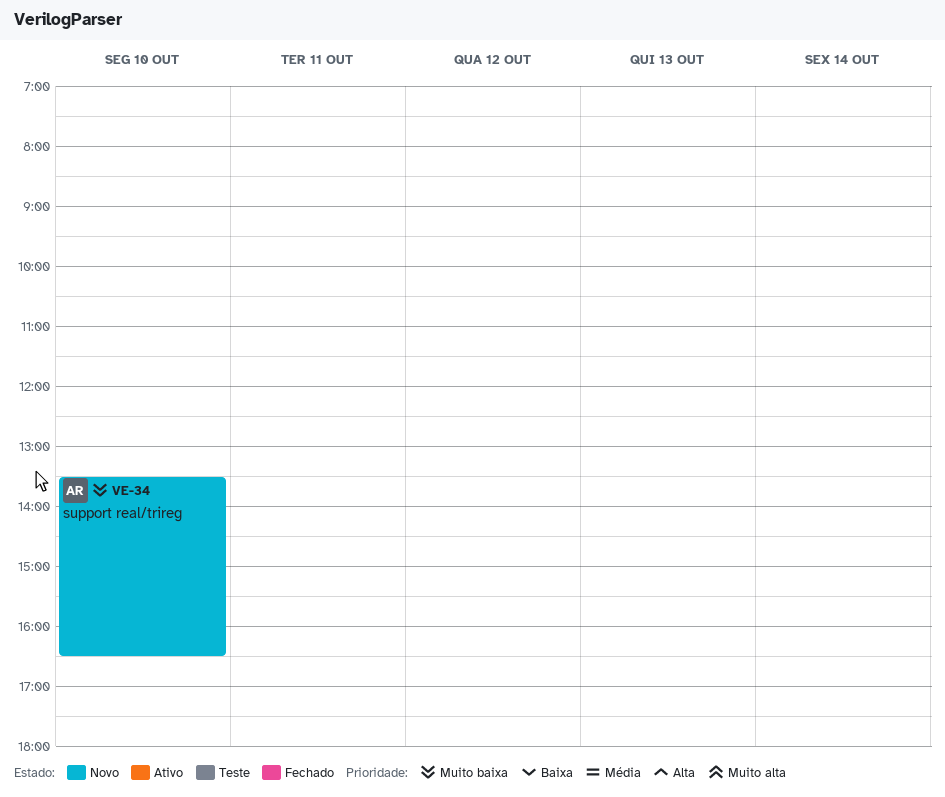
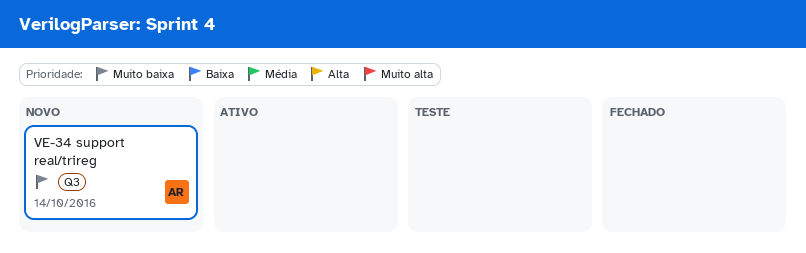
VE-34, day: Oct 10 -> Oct 14

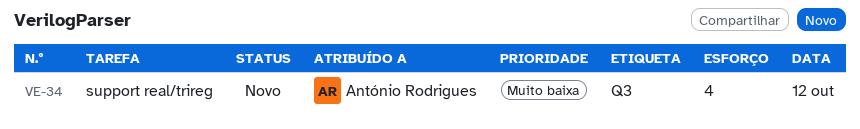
VE-34, day: Oct 14 -> Oct 12

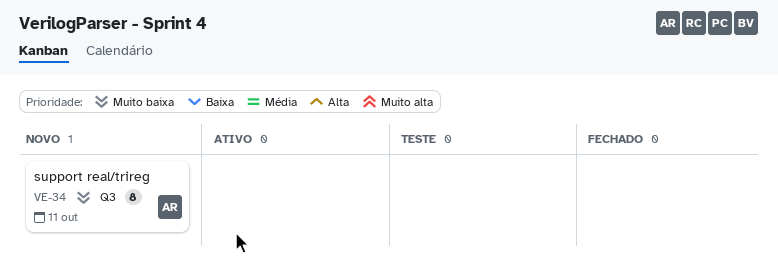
VE-34, estimate: 4 -> 8
VE-34, day: Oct 12 -> Oct 11

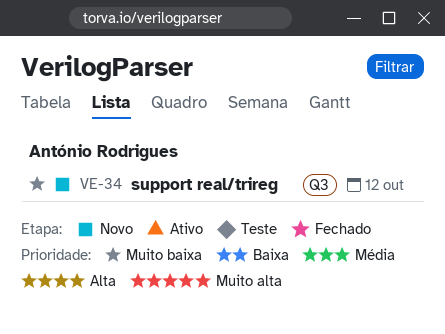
VE-34, day: Oct 11 -> Oct 12

